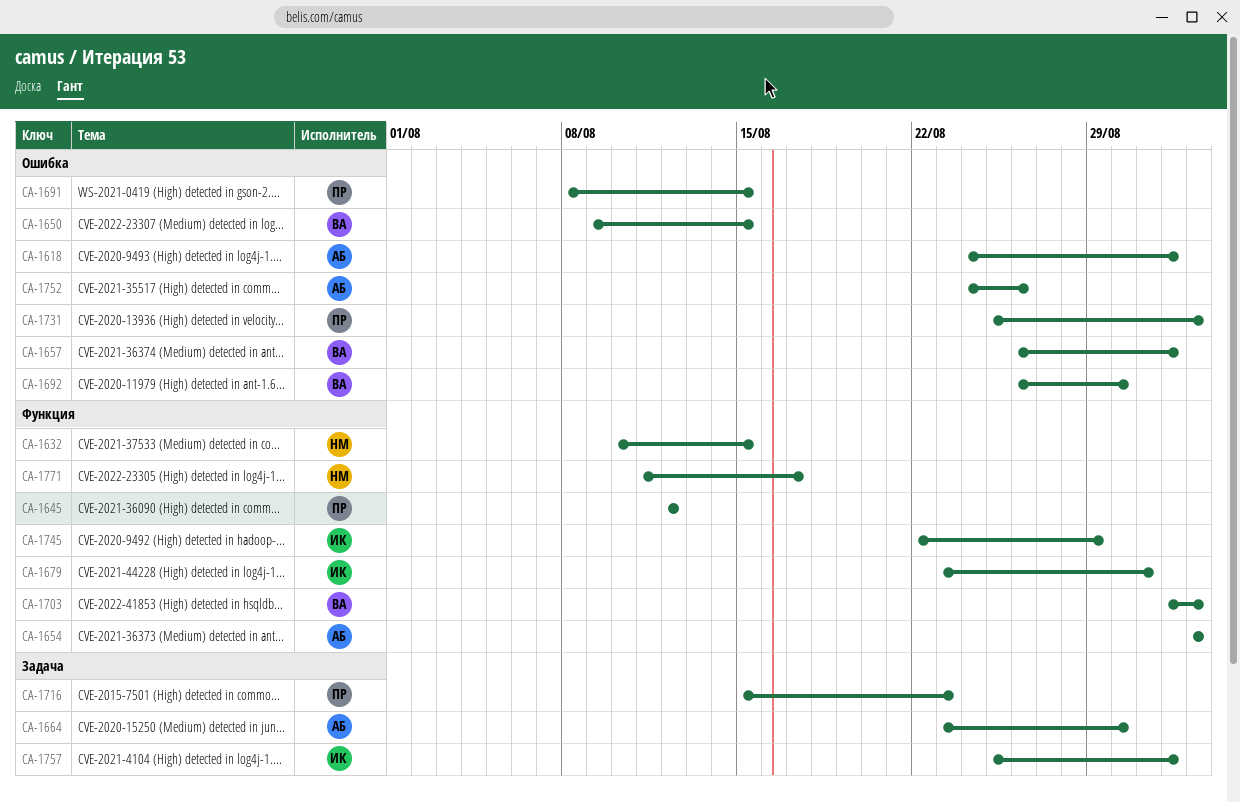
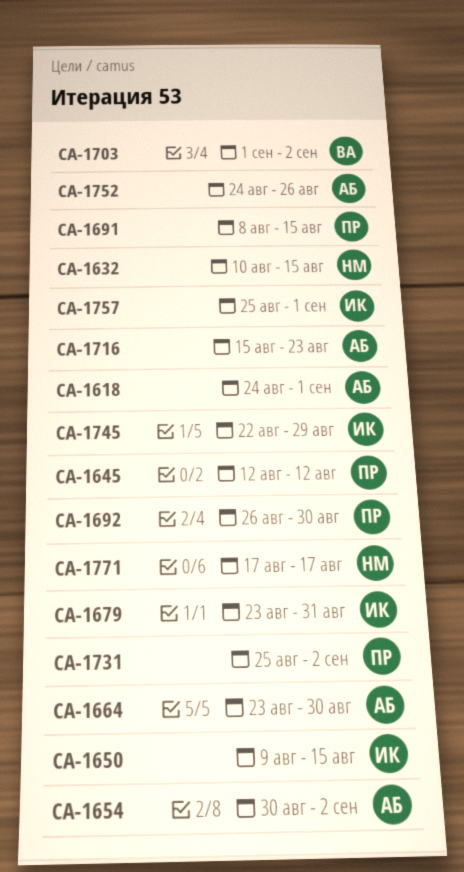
CA-1650, owner: ВА -> ИК
CA-1654, start: Sep 2 -> Aug 30
CA-1657: present -> none
CA-1692, owner: ВА -> ПР
CA-1716, owner: ПР -> АБ
CA-1771, start: Aug 11 -> Aug 17

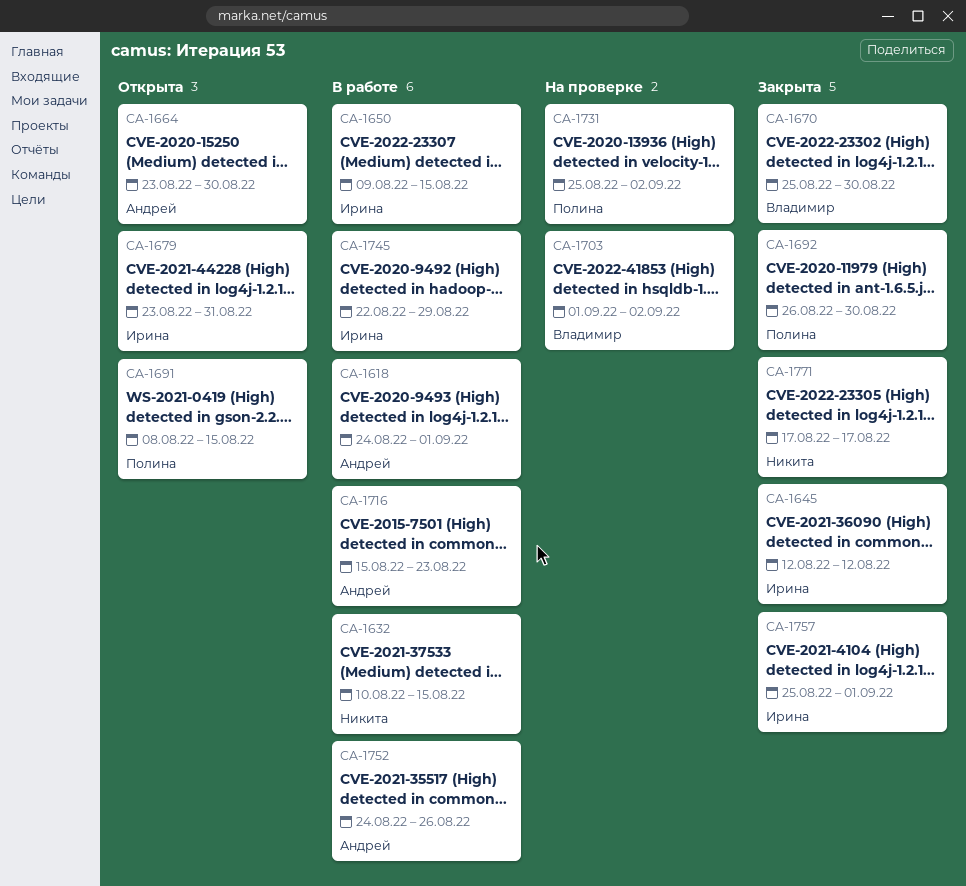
CA-1645, owner: Полина -> Ирина
CA-1654: present -> none
CA-1670: none -> present

